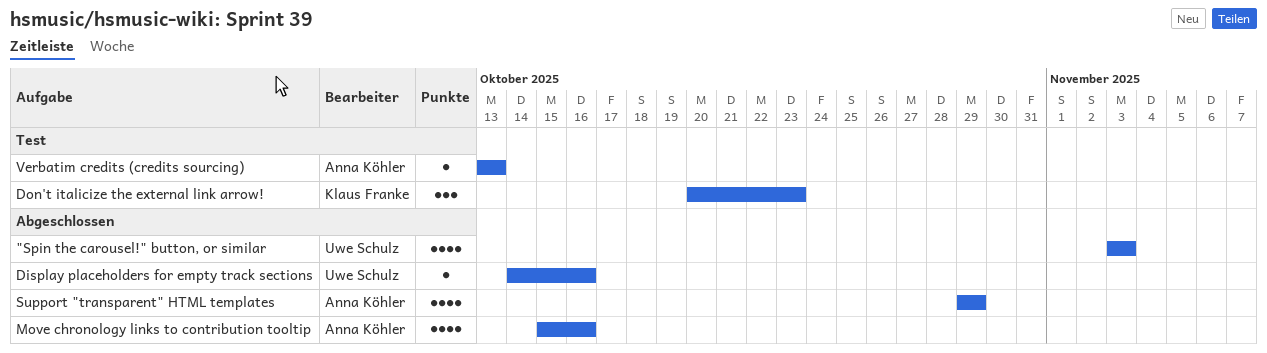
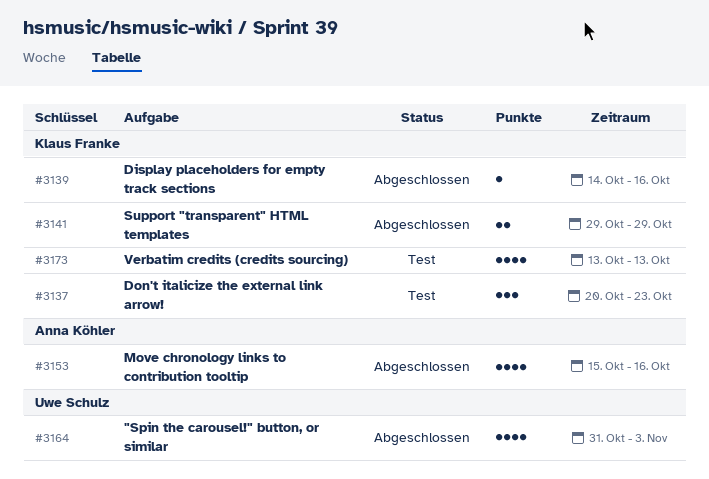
"Spin the carousel!" button, or similar, start: Nov 3 -> Oct 31
Display placeholders for empty track sections, owner: Uwe Schulz -> Klaus Franke
Support "transparent" HTML templates, owner: Anna Köhler -> Klaus Franke
Support "transparent" HTML templates, estimate: 4 -> 2
Verbatim credits (credits sourcing), owner: Anna Köhler -> Klaus Franke
Verbatim credits (credits sourcing), estimate: 1 -> 4

